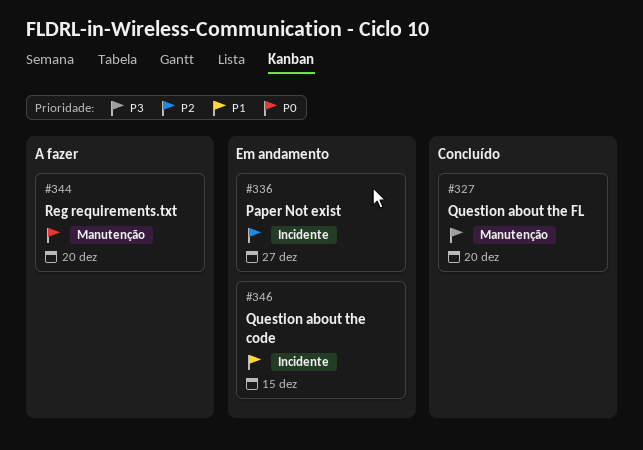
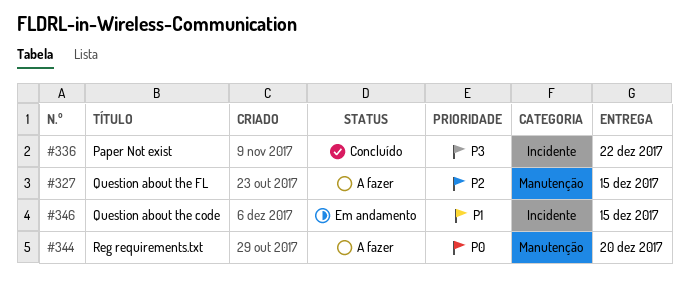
#327, status: Concluído -> A fazer
#327, priority: P3 -> P2
#327, due: Dec 20 -> Dec 15
#336, status: Em andamento -> Concluído
#336, priority: P2 -> P3
#336, due: Dec 27 -> Dec 22

